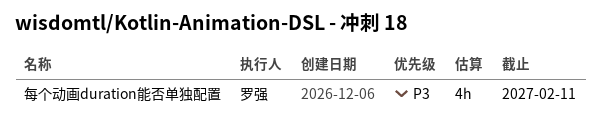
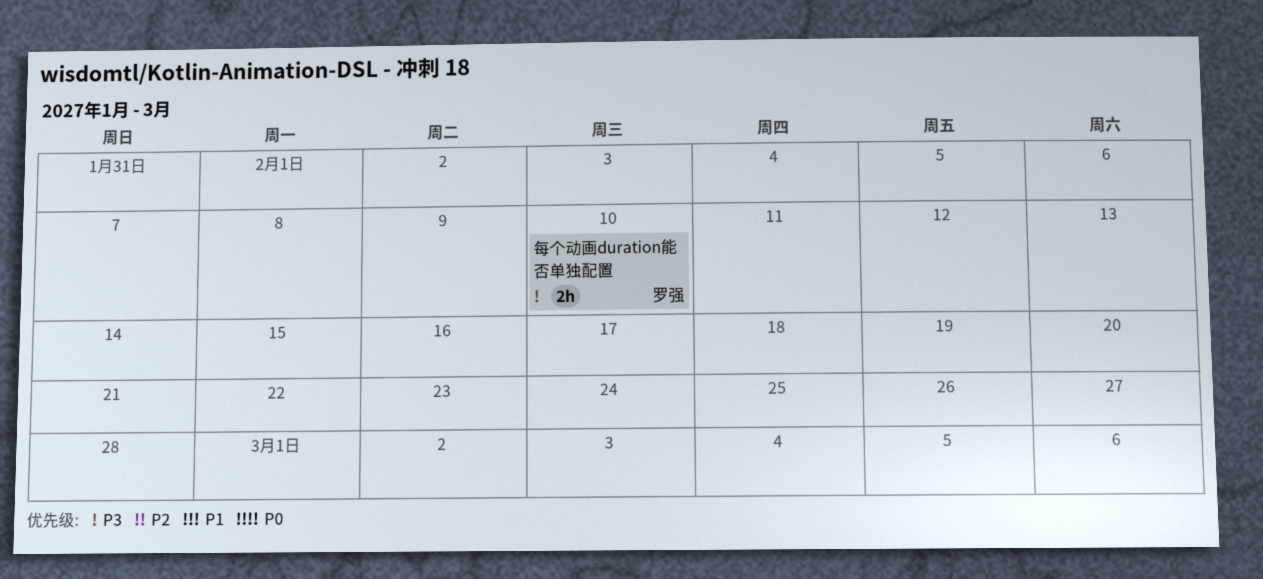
每个动画duration能否单独配置, estimate: 4h -> 2h
每个动画duration能否单独配置, due: Feb 11 -> Feb 10

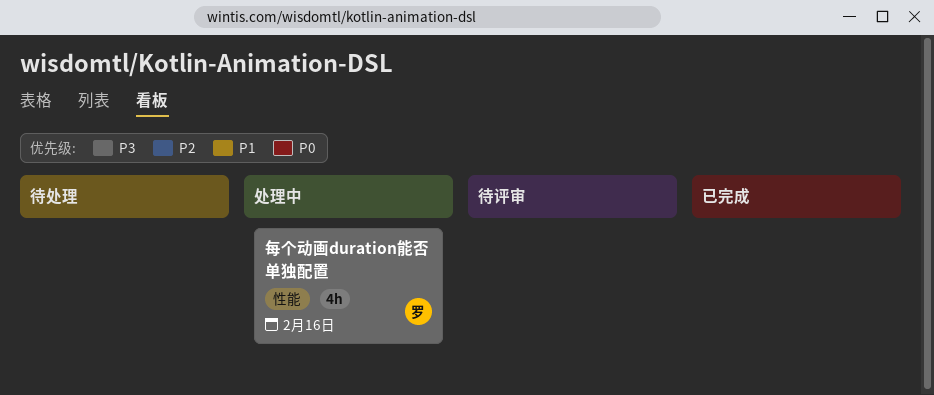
每个动画duration能否单独配置, estimate: 2h -> 4h
每个动画duration能否单独配置, due: Feb 10 -> Feb 16

